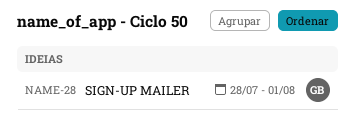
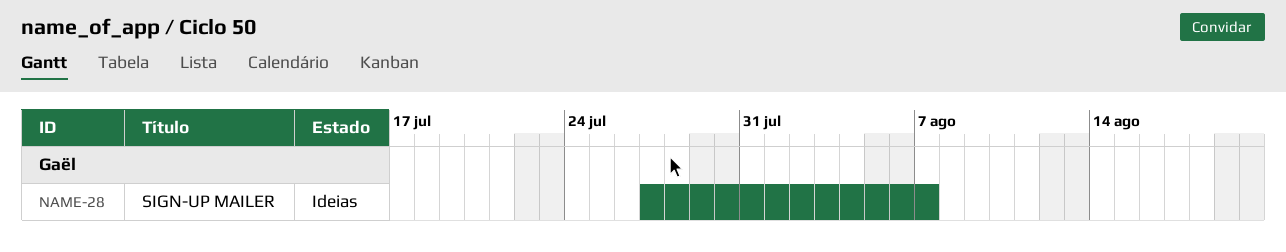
NAME-28, start: Jul 28 -> Jul 27
NAME-28, due: Aug 1 -> Aug 7

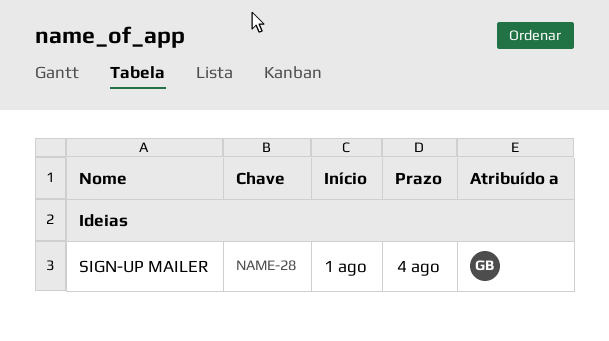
NAME-28, start: Jul 27 -> Aug 1
NAME-28, due: Aug 7 -> Aug 4

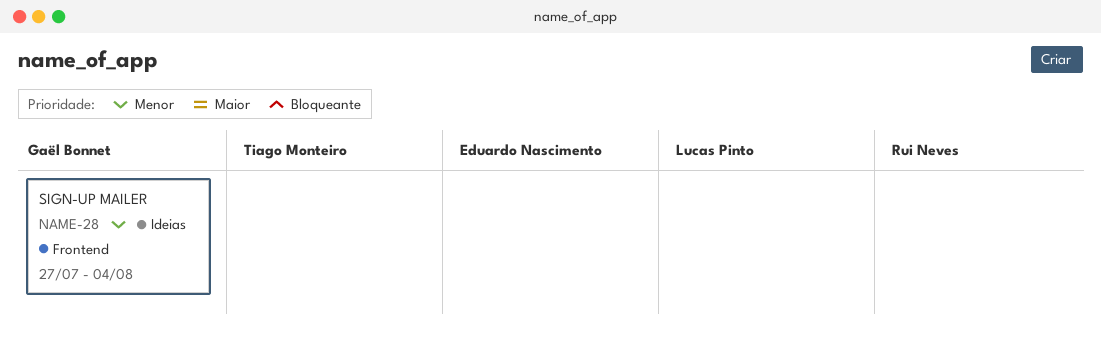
NAME-28, start: Aug 1 -> Jul 27

